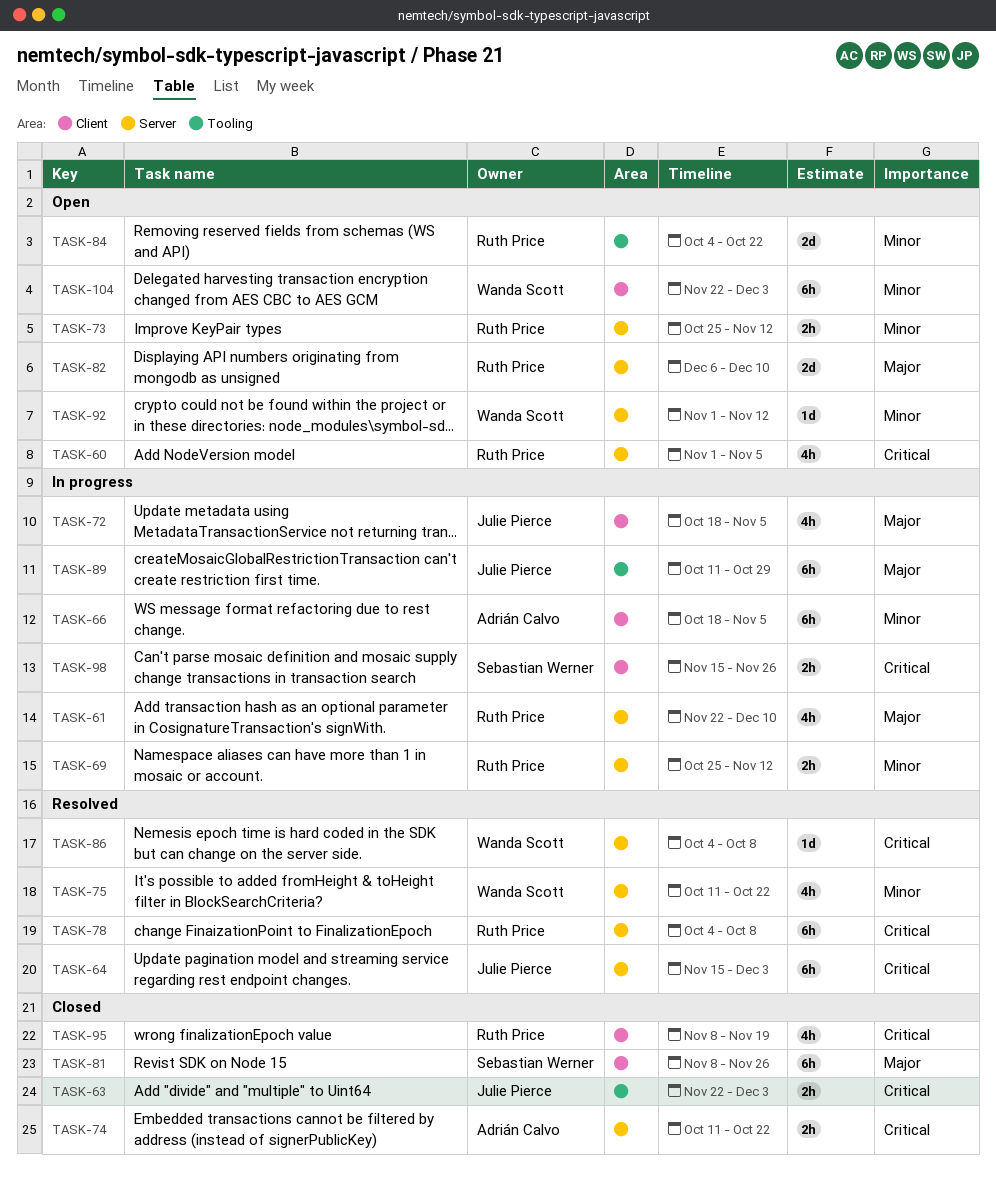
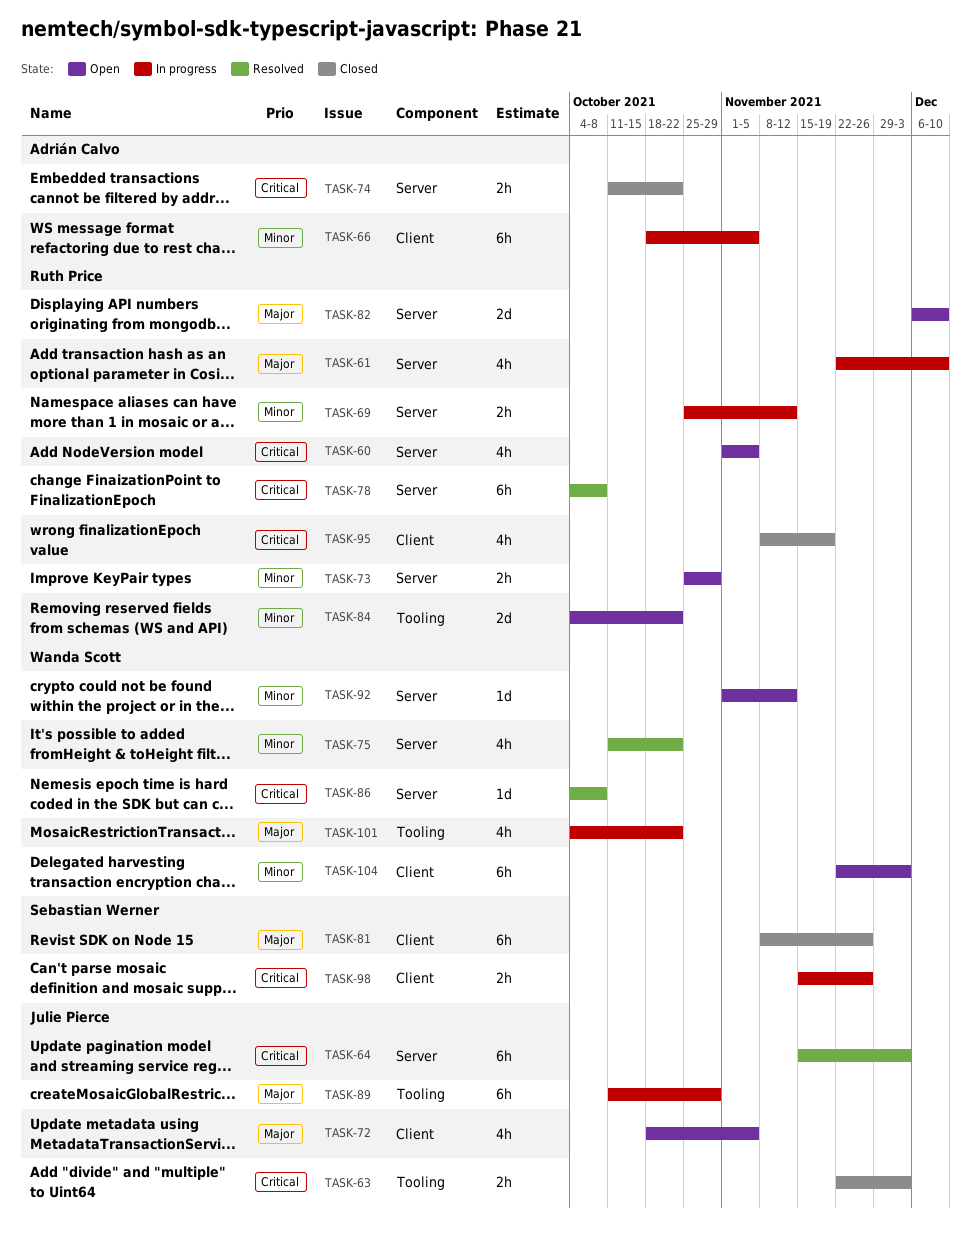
TASK-72, status: In progress -> Open
TASK-73, due: Nov 12 -> Oct 29
TASK-101: none -> present

